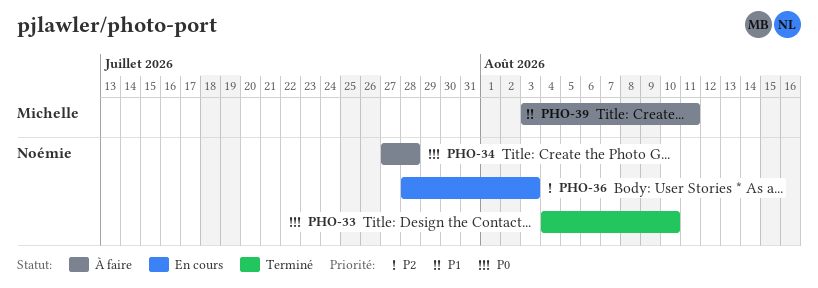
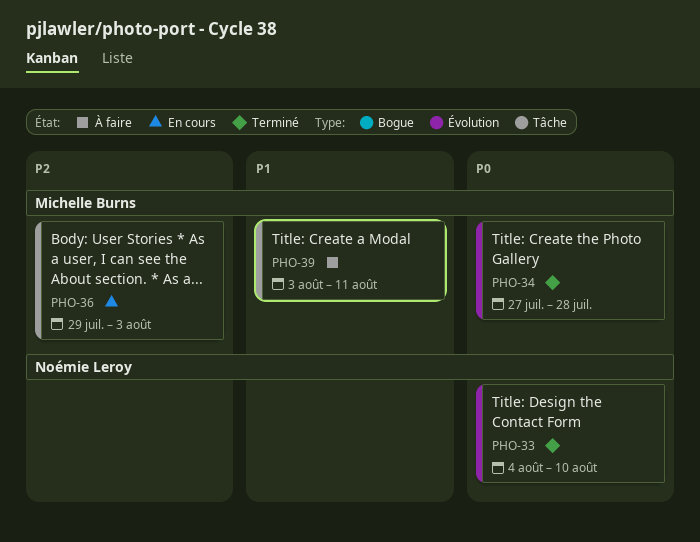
PHO-34, status: À faire -> Terminé
PHO-34, owner: Noémie Leroy -> Michelle Burns
PHO-36, owner: Noémie Leroy -> Michelle Burns
PHO-36, start: Jul 28 -> Jul 29

